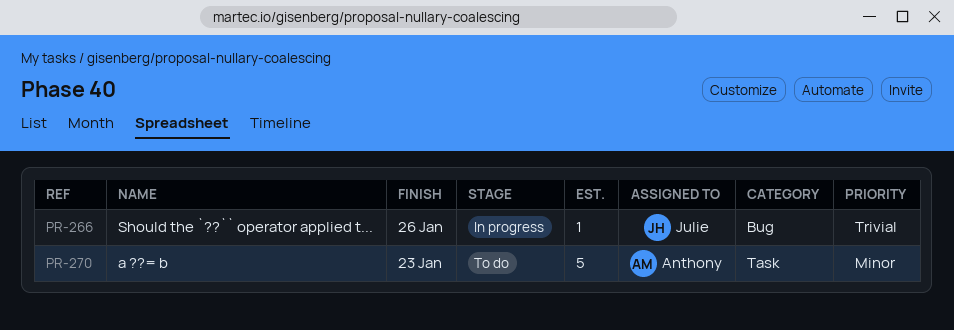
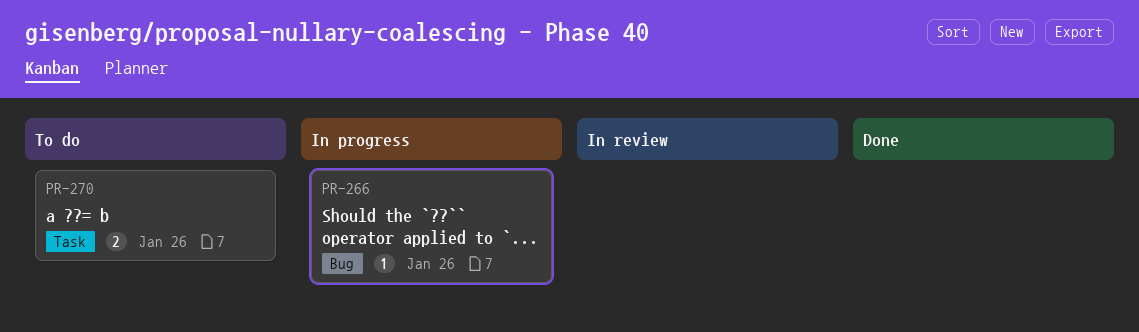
PR-270, estimate: 5 -> 2
PR-270, due: Jan 23 -> Jan 26

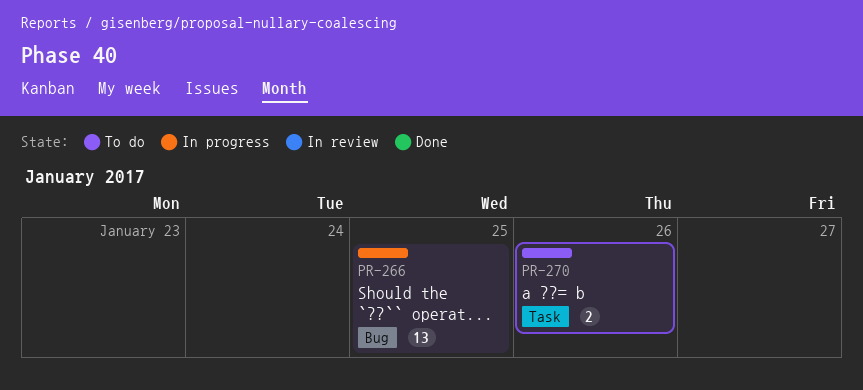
PR-266, estimate: 1 -> 13
PR-266, due: Jan 26 -> Jan 25

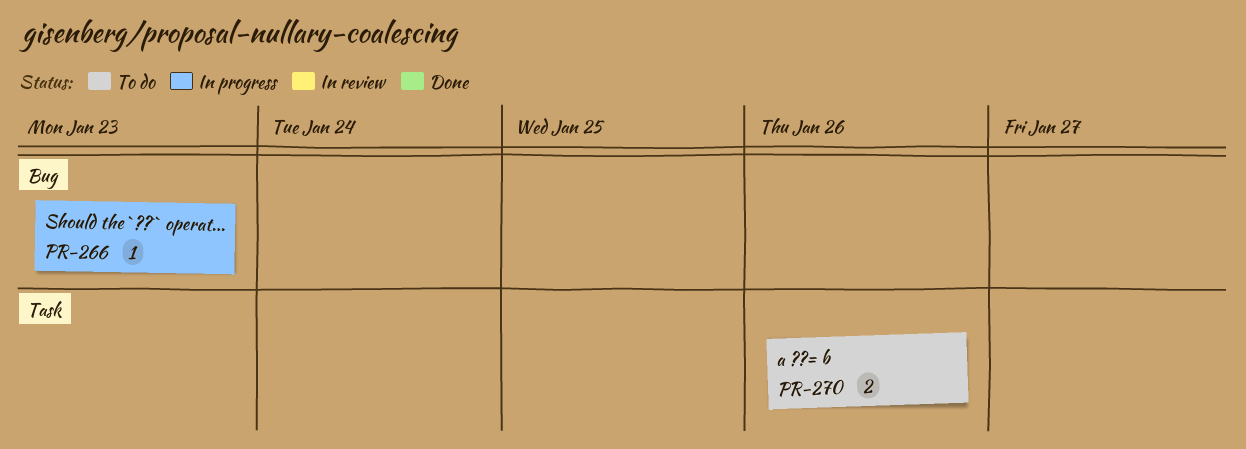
PR-266, estimate: 13 -> 1
PR-266, due: Jan 25 -> Jan 23

